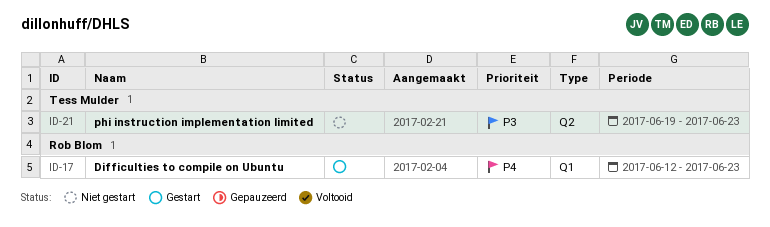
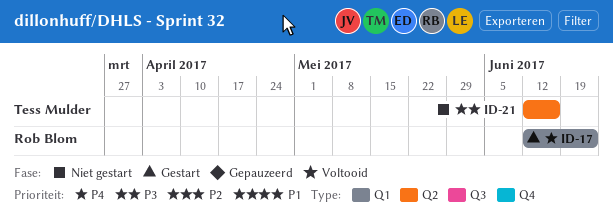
ID-21, start: Jun 19 -> Jun 12
ID-21, due: Jun 23 -> Jun 16

